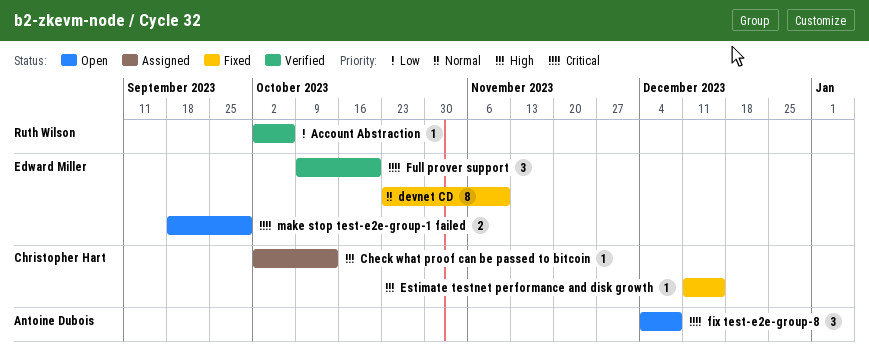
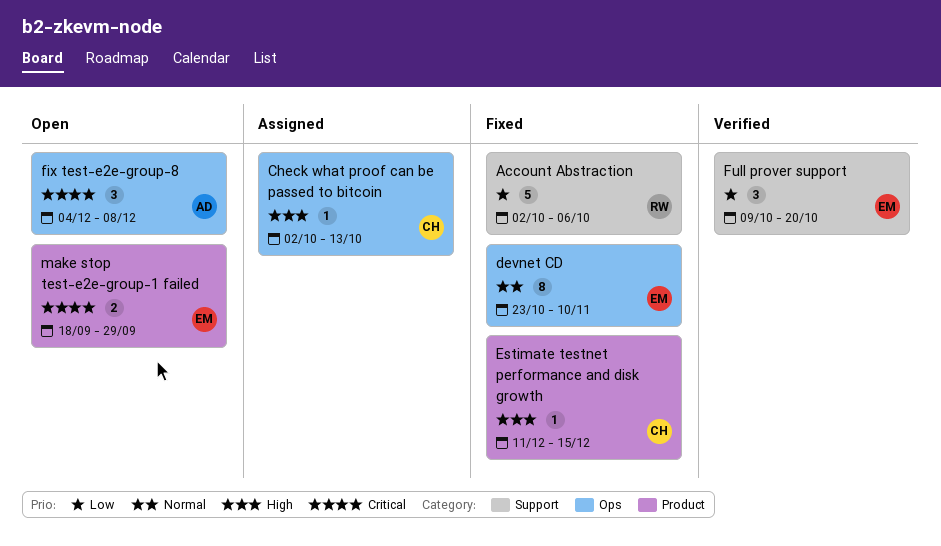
Account Abstraction, status: Verified -> Fixed
Account Abstraction, estimate: 1 -> 5
Full prover support, priority: Critical -> Low

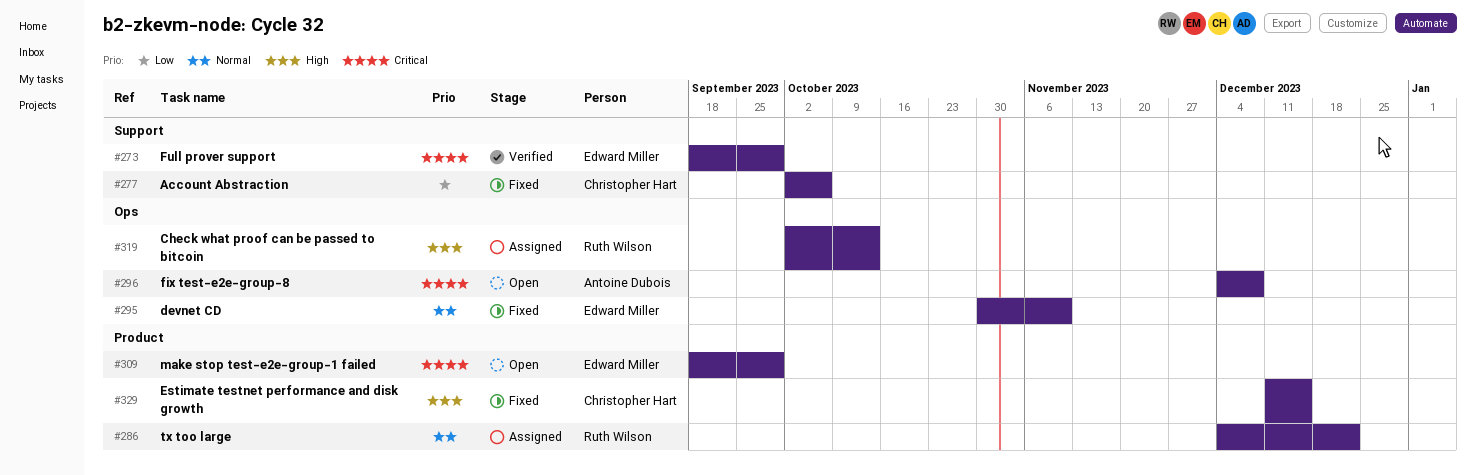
Account Abstraction, owner: Ruth Wilson -> Christopher Hart
Check what proof can be passed to bitcoin, owner: Christopher Hart -> Ruth Wilson
devnet CD, start: Oct 23 -> Oct 30
Full prover support, priority: Low -> Critical
Full prover support, start: Oct 9 -> Sep 18
Full prover support, due: Oct 20 -> Sep 29
tx too large: none -> present

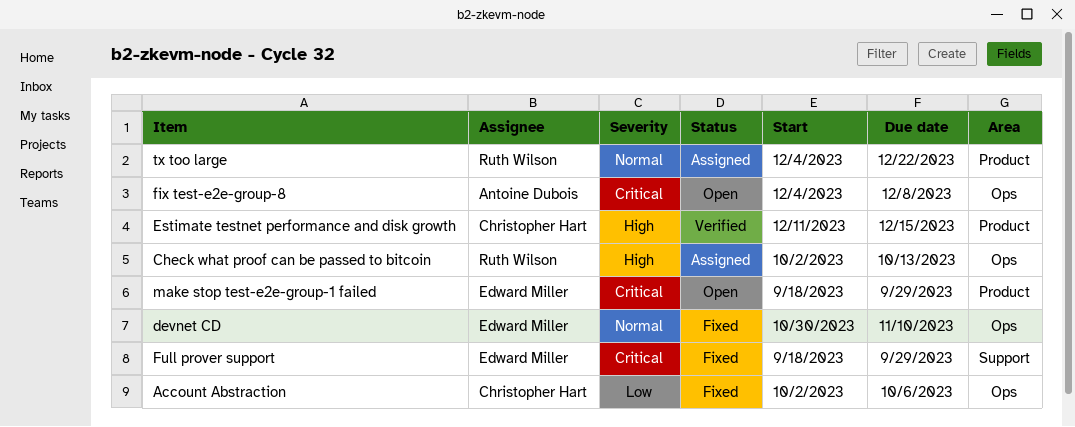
Account Abstraction, label: Support -> Ops
Estimate testnet performance and disk growth, status: Fixed -> Verified
Full prover support, status: Verified -> Fixed

